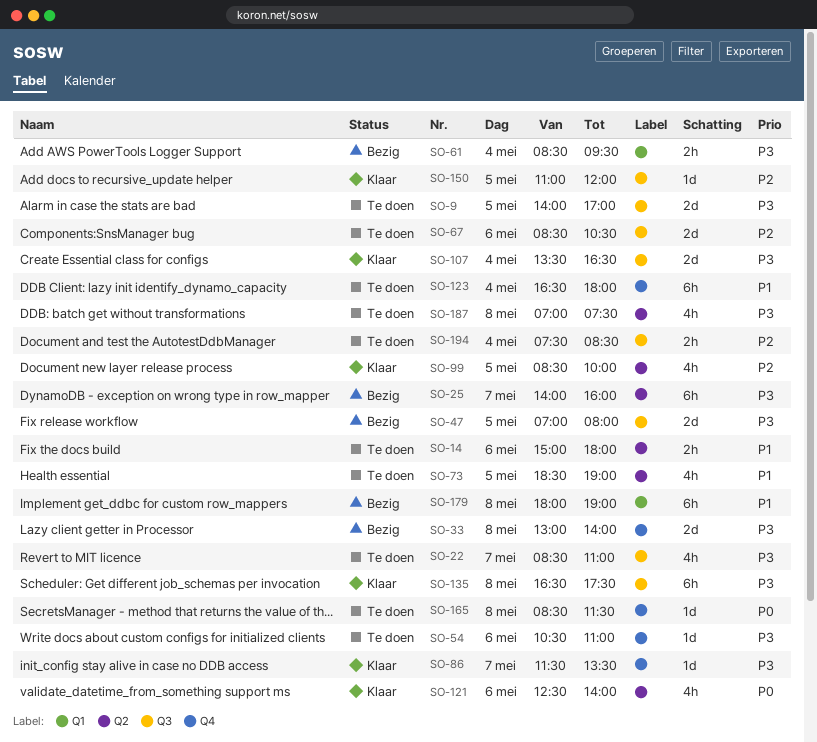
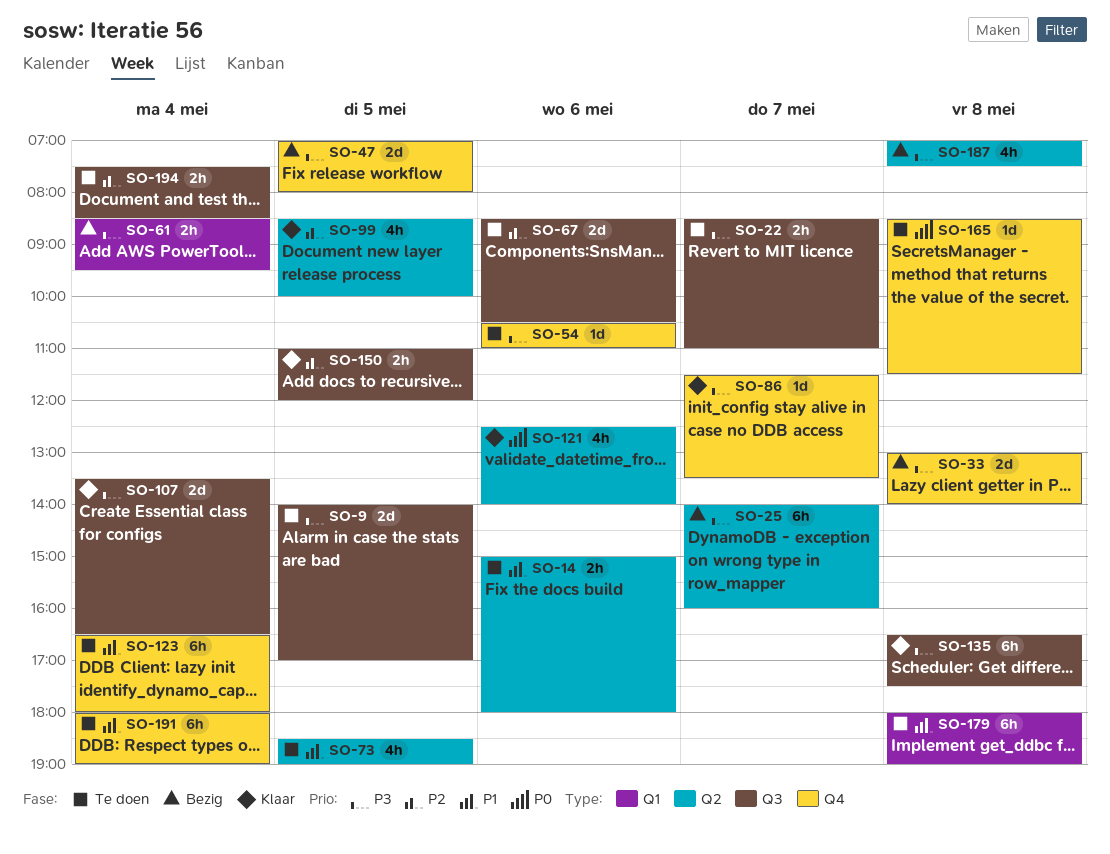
SO-22, estimate: 4h -> 2h
SO-47, label: Q3 -> Q4
SO-150, estimate: 1d -> 2h
SO-179, status: Bezig -> Te doen
SO-187, status: Te doen -> Bezig
SO-191: none -> present

